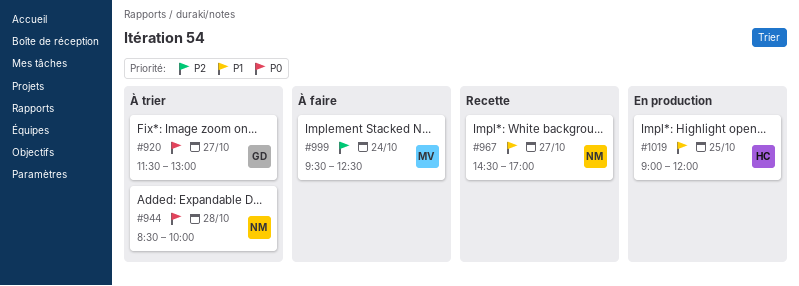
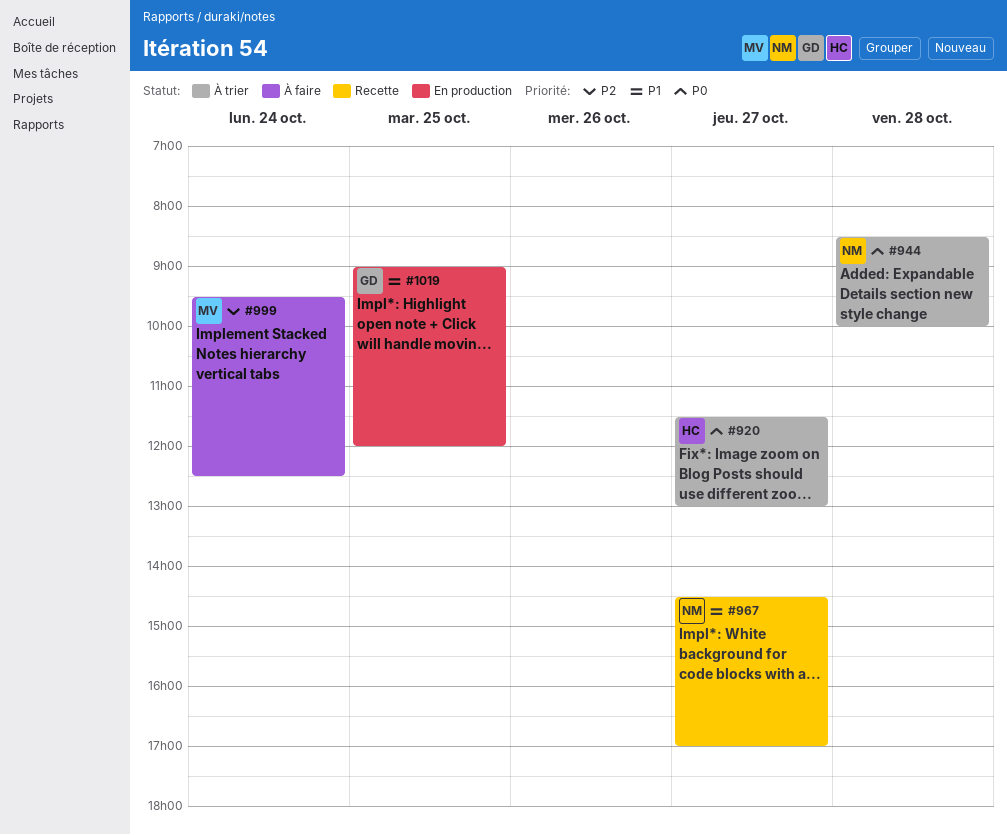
#920, owner: GD -> HC
#1019, owner: HC -> GD

